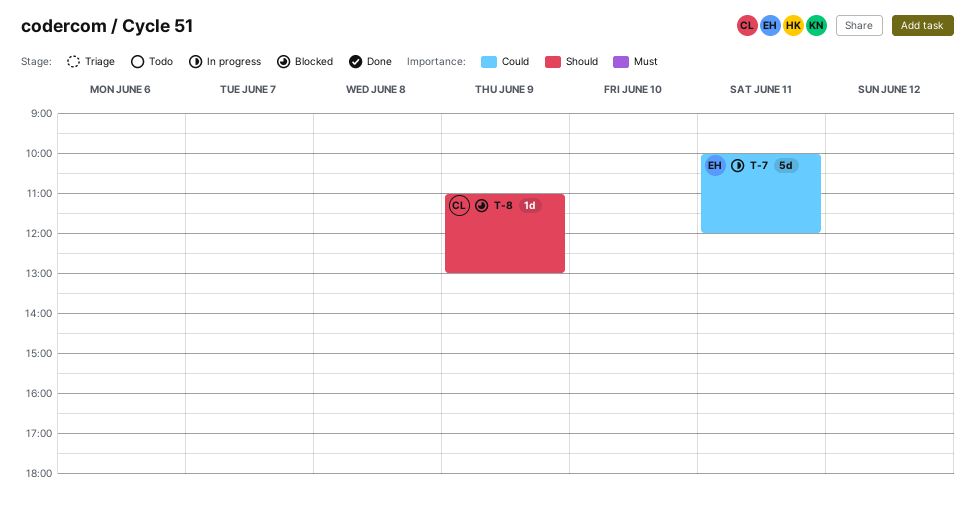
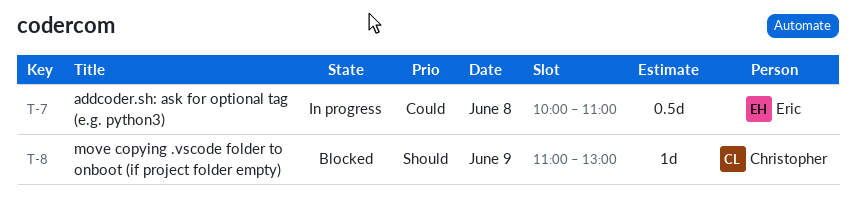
T-7, estimate: 5d -> 0.5d
T-7, day: Jun 11 -> Jun 8
T-7, ends: 12:00 -> 11:00

